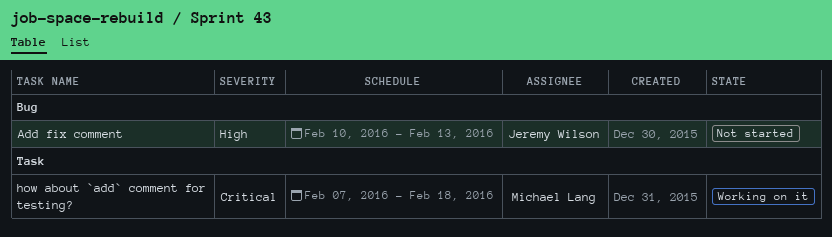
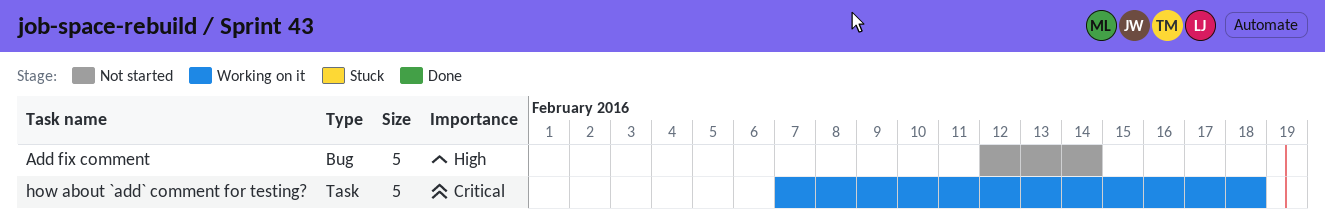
Add fix comment, start: Feb 10 -> Feb 12
Add fix comment, due: Feb 13 -> Feb 14

